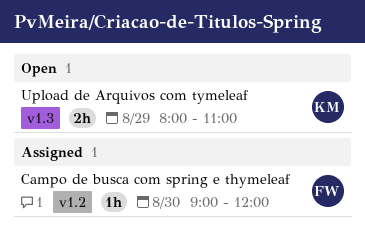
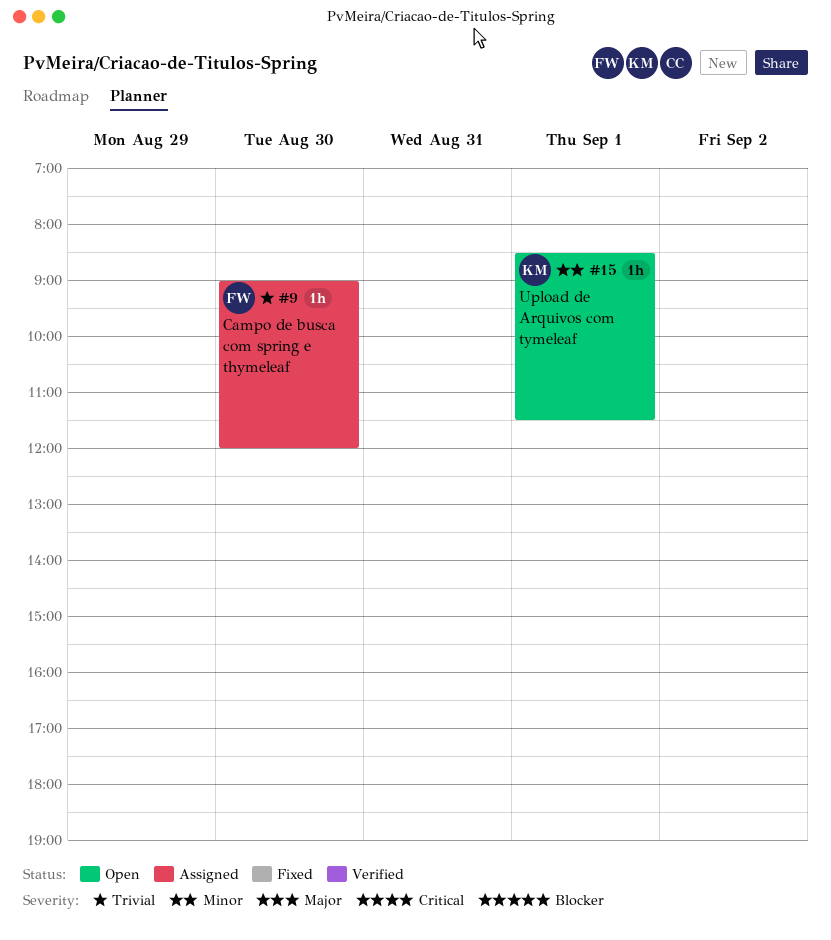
Upload de Arquivos com tymeleaf, estimate: 2h -> 1h
Upload de Arquivos com tymeleaf, day: Aug 29 -> Sep 1
Upload de Arquivos com tymeleaf, begins: 08:00 -> 08:30
Upload de Arquivos com tymeleaf, ends: 11:00 -> 11:30

